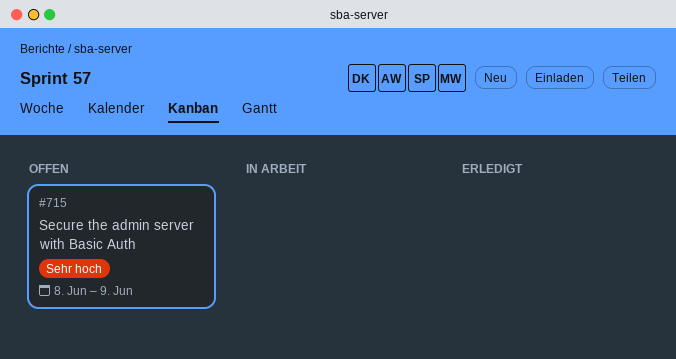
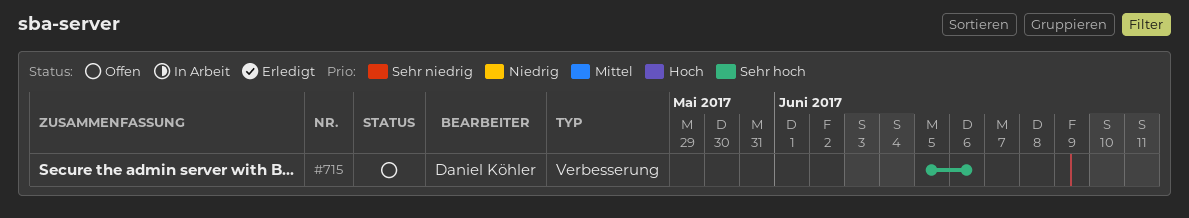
#715, start: Jun 8 -> Jun 5
#715, due: Jun 9 -> Jun 6

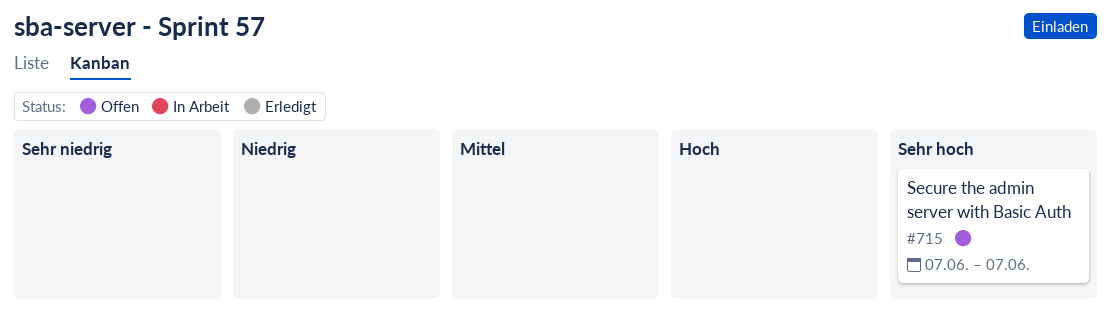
#715, start: Jun 5 -> Jun 7
#715, due: Jun 6 -> Jun 7

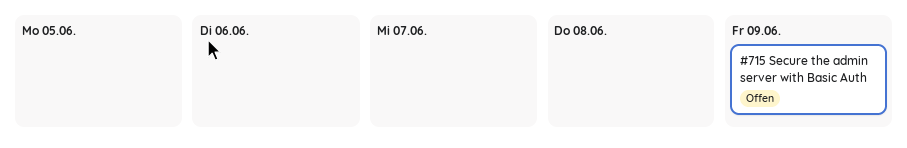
#715, due: Jun 7 -> Jun 9

